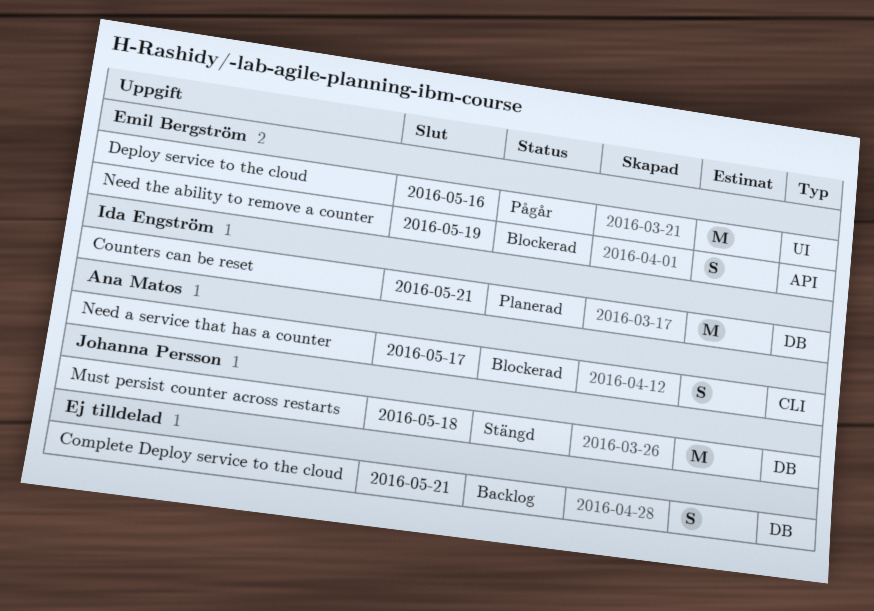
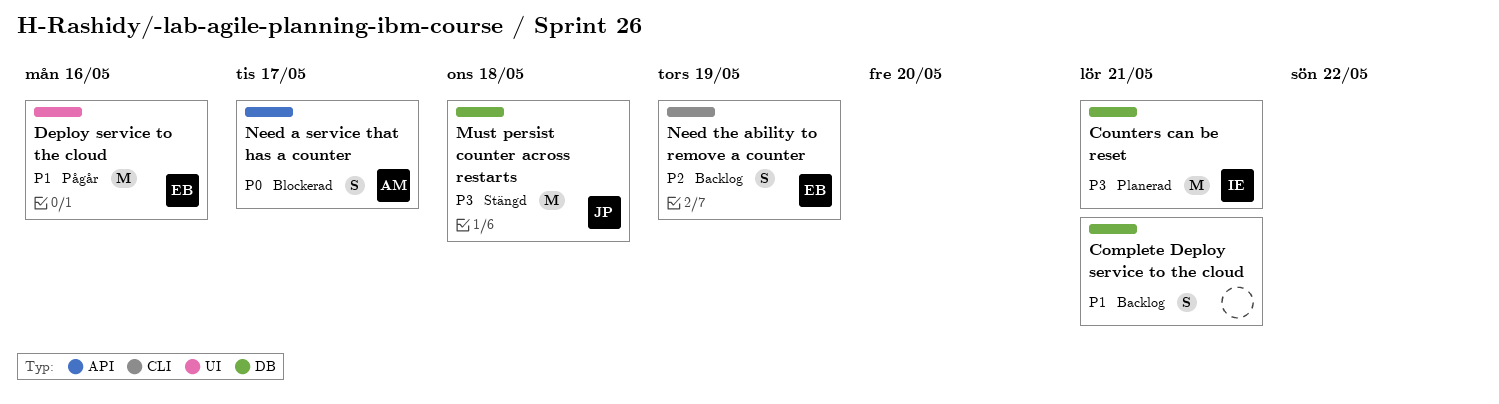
Need a service that has a counter, label: CLI -> API
Need the ability to remove a counter, status: Blockerad -> Backlog
Need the ability to remove a counter, label: API -> CLI

